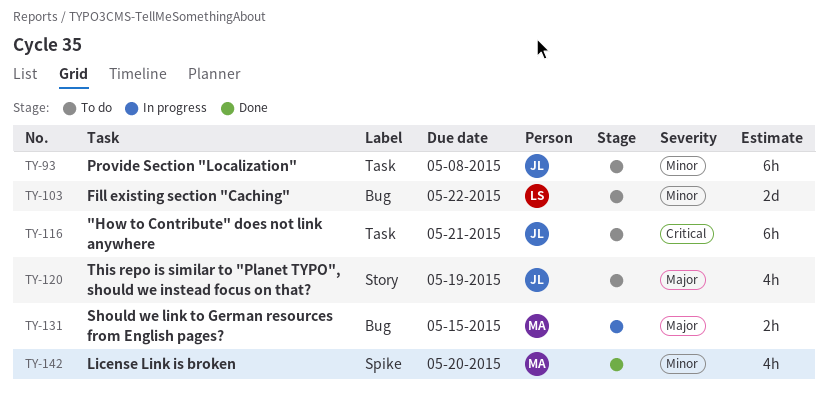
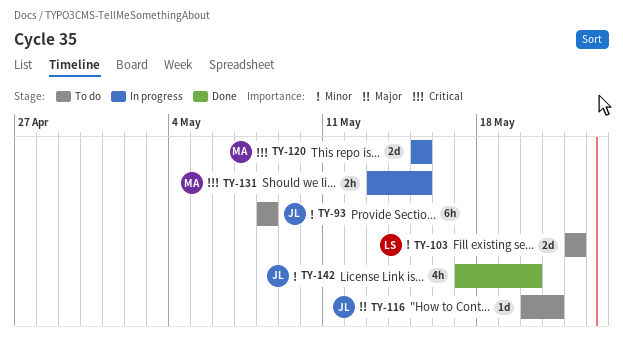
TY-116, priority: Critical -> Major
TY-116, estimate: 6h -> 1d
TY-120, status: To do -> In progress
TY-120, owner: JL -> MA
TY-120, priority: Major -> Critical
TY-120, estimate: 4h -> 2d
TY-120, due: May 19 -> May 15
TY-131, priority: Major -> Critical
TY-142, owner: MA -> JL

